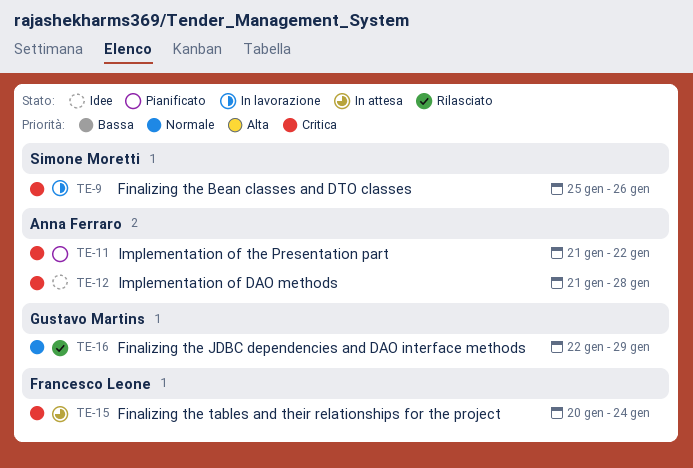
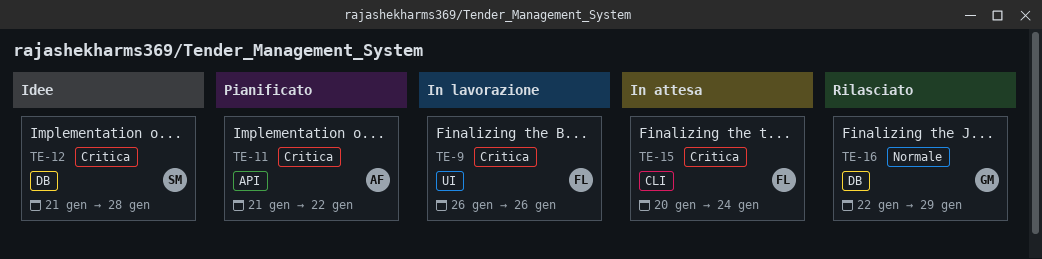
TE-9, owner: Simone Moretti -> Francesco Leone
TE-9, start: Jan 25 -> Jan 26
TE-12, owner: Anna Ferraro -> Simone Moretti

